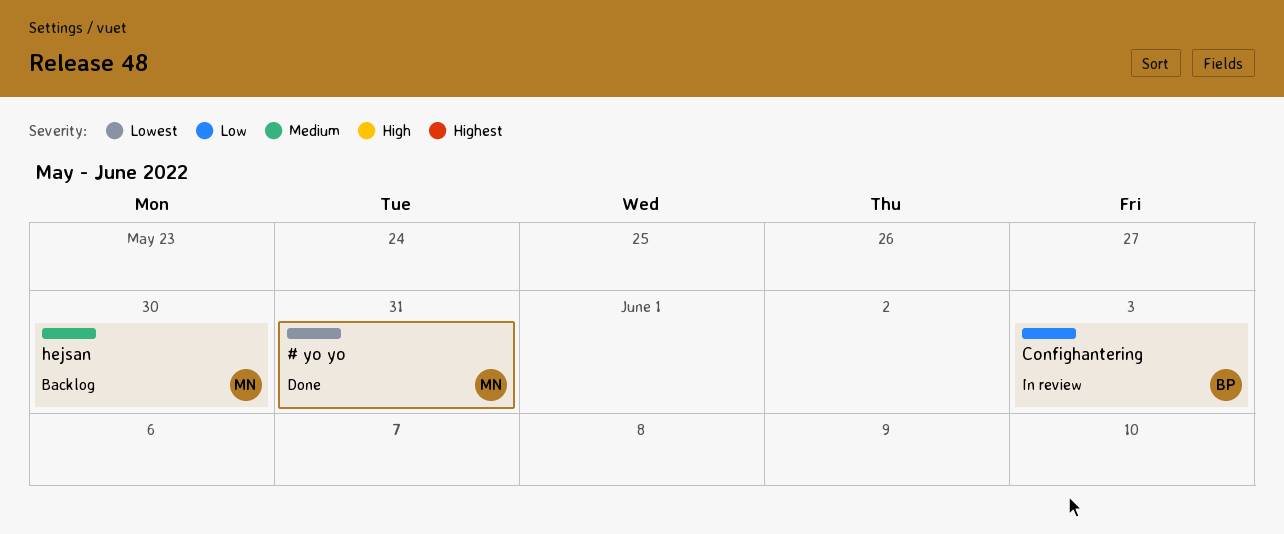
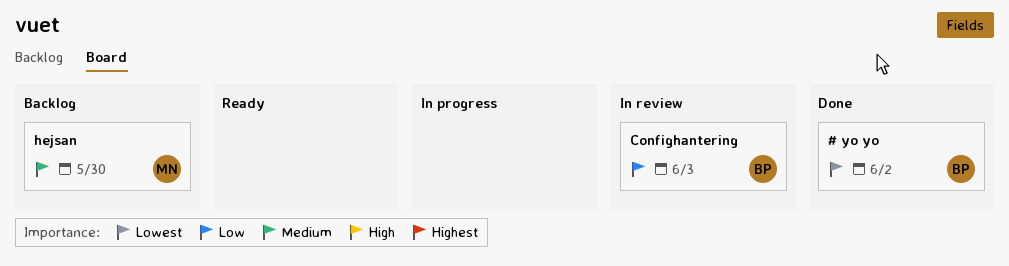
# yo yo, owner: MN -> BP
# yo yo, due: May 31 -> Jun 2

